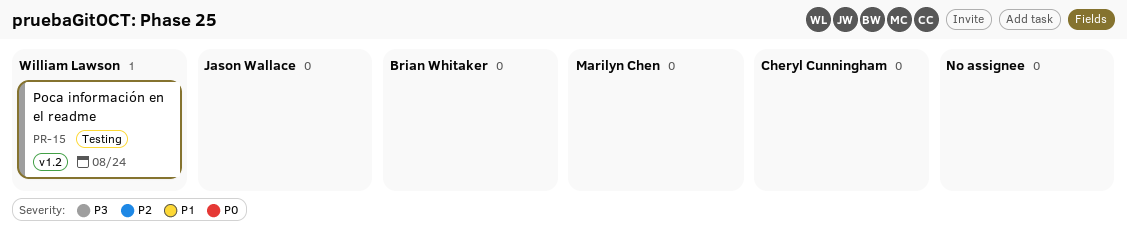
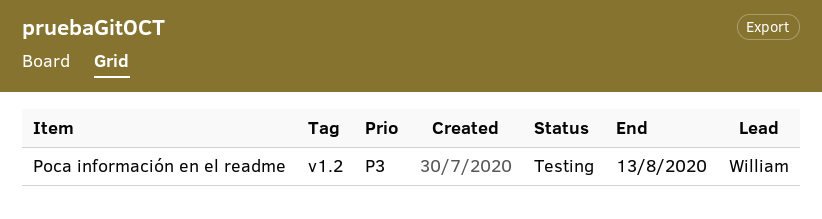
Poca información en el readme, due: Aug 24 -> Aug 13

